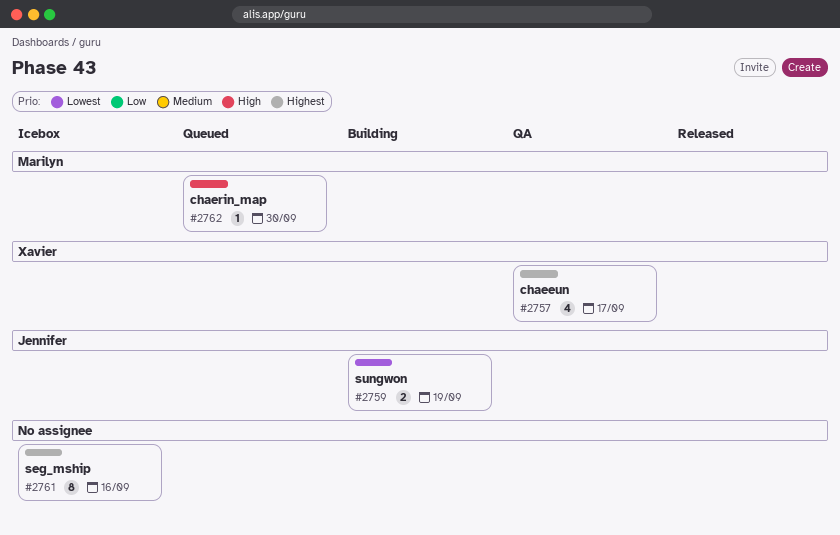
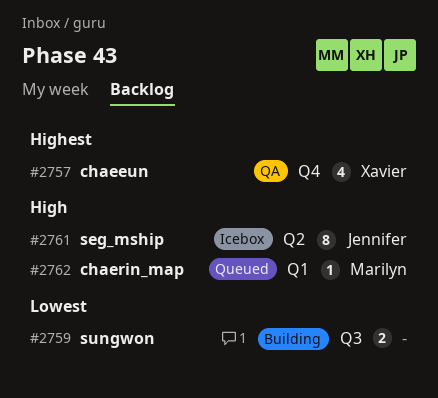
#2759, owner: Jennifer -> none
#2761, owner: none -> Jennifer
#2761, priority: Highest -> High

